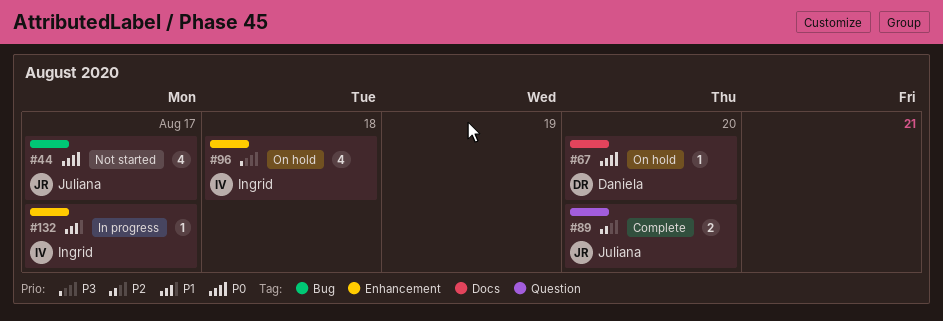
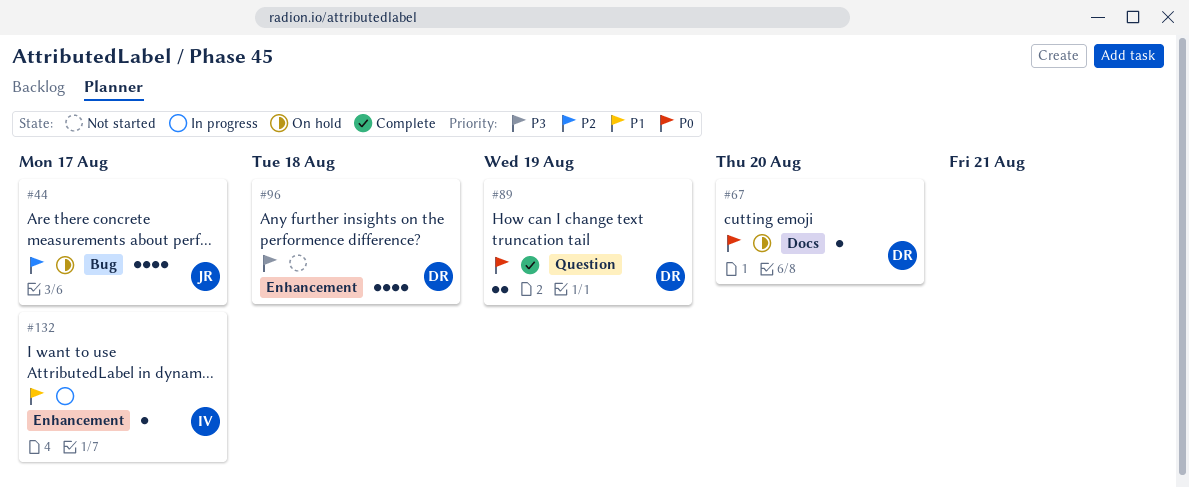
#44, status: Not started -> On hold
#44, priority: P0 -> P2
#89, owner: Juliana -> Daniela
#89, priority: P2 -> P0
#89, due: Aug 20 -> Aug 19
#96, status: On hold -> Not started
#96, owner: Ingrid -> Daniela

